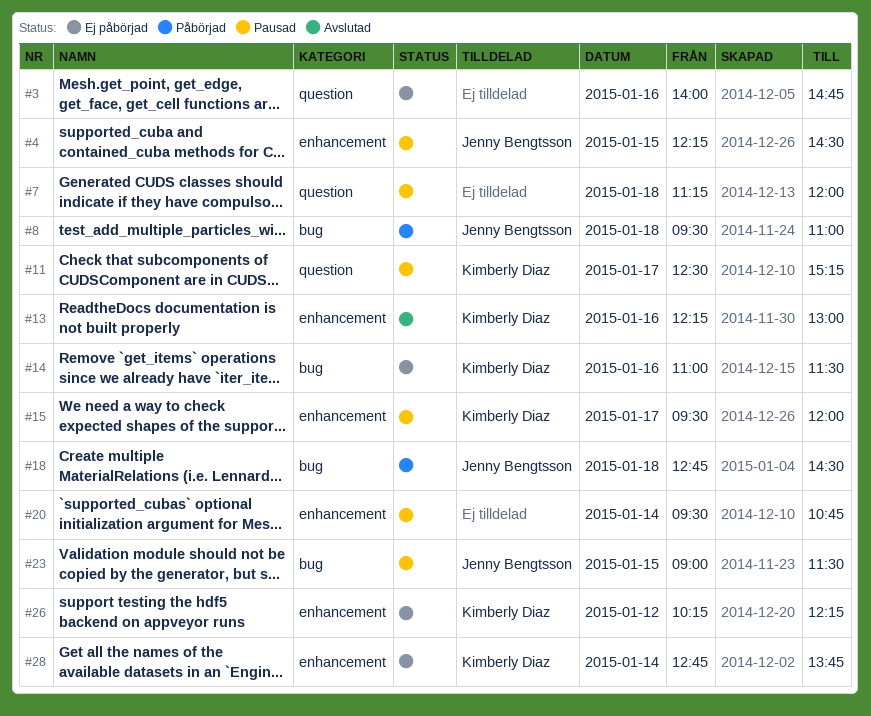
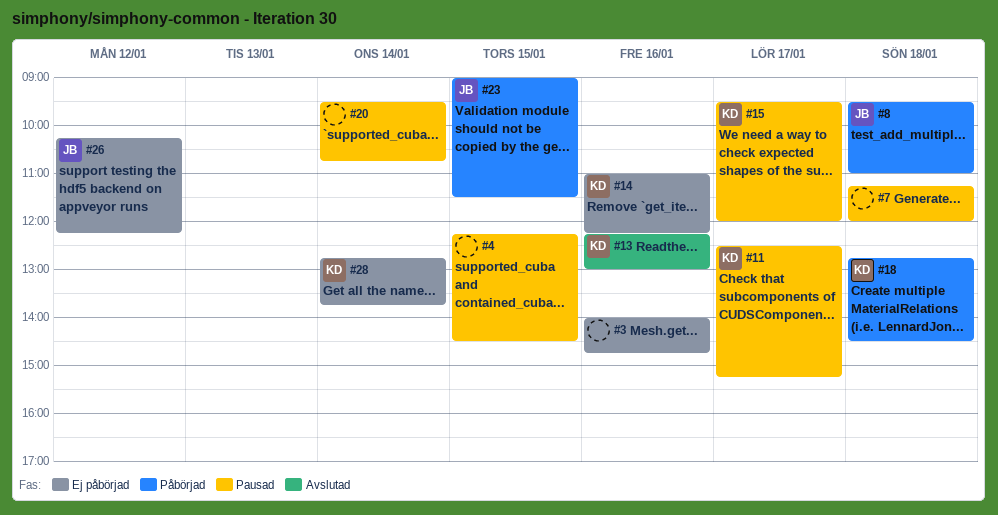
#4, owner: Jenny Bengtsson -> none
#14, ends: 11:30 -> 12:15
#18, owner: Jenny Bengtsson -> Kimberly Diaz
#23, status: Pausad -> Påbörjad
#26, owner: Kimberly Diaz -> Jenny Bengtsson

